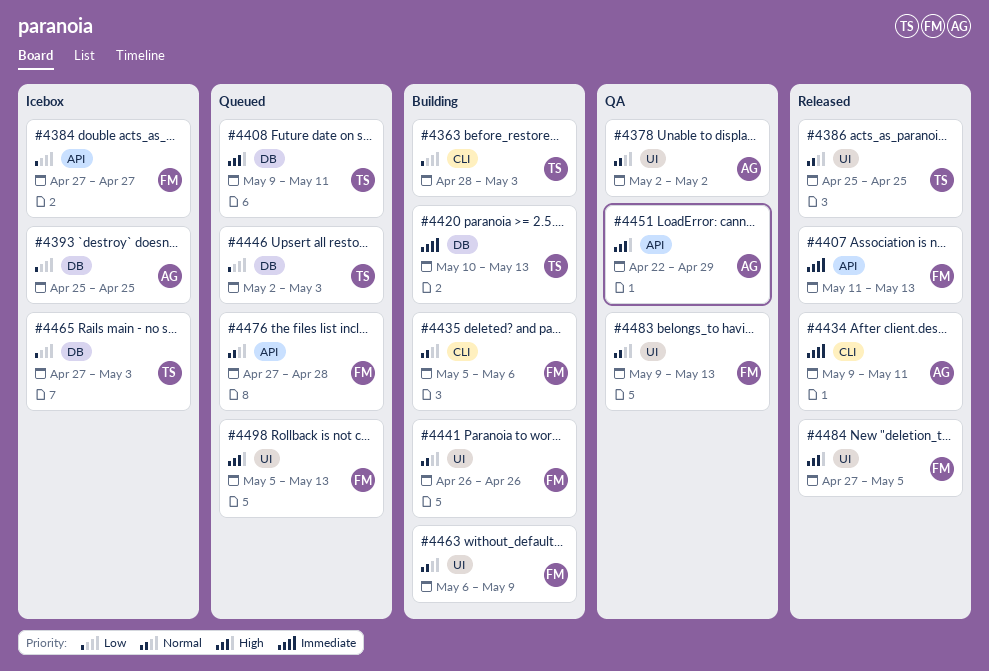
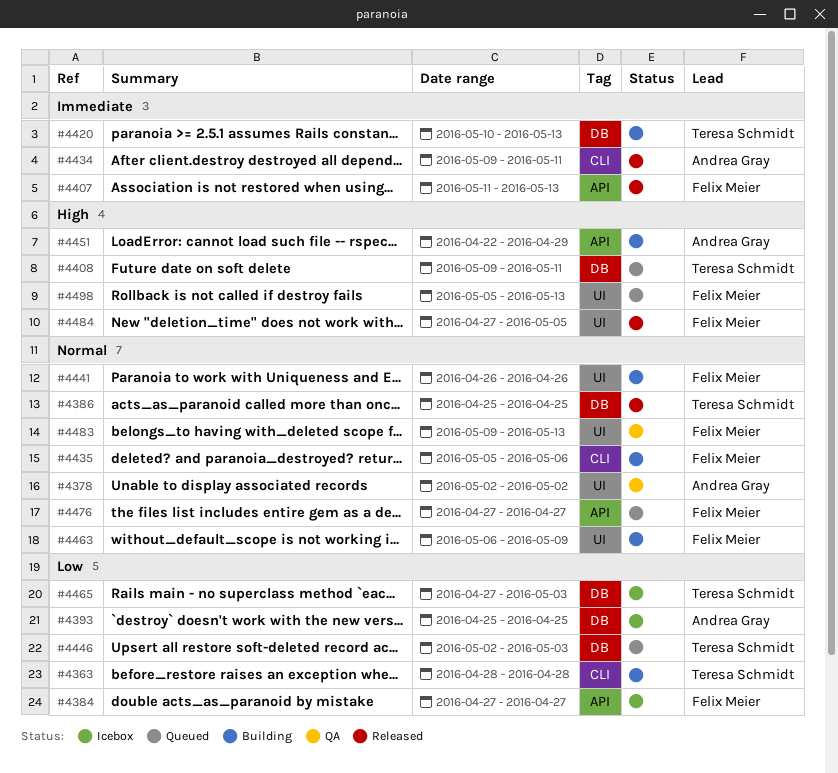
#4363, due: May 3 -> Apr 28
#4386, label: UI -> DB
#4451, status: QA -> Building
#4476, due: Apr 28 -> Apr 27

